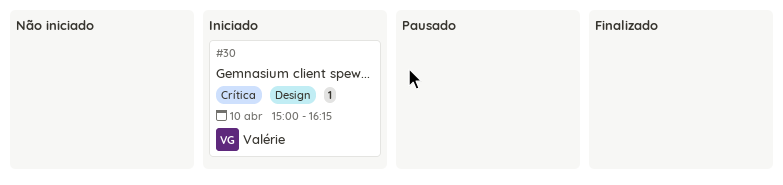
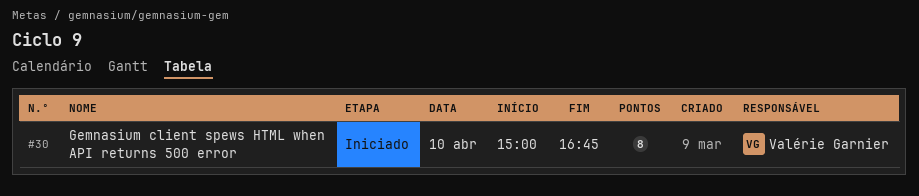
#30, estimate: 1 -> 8
#30, ends: 16:15 -> 16:45

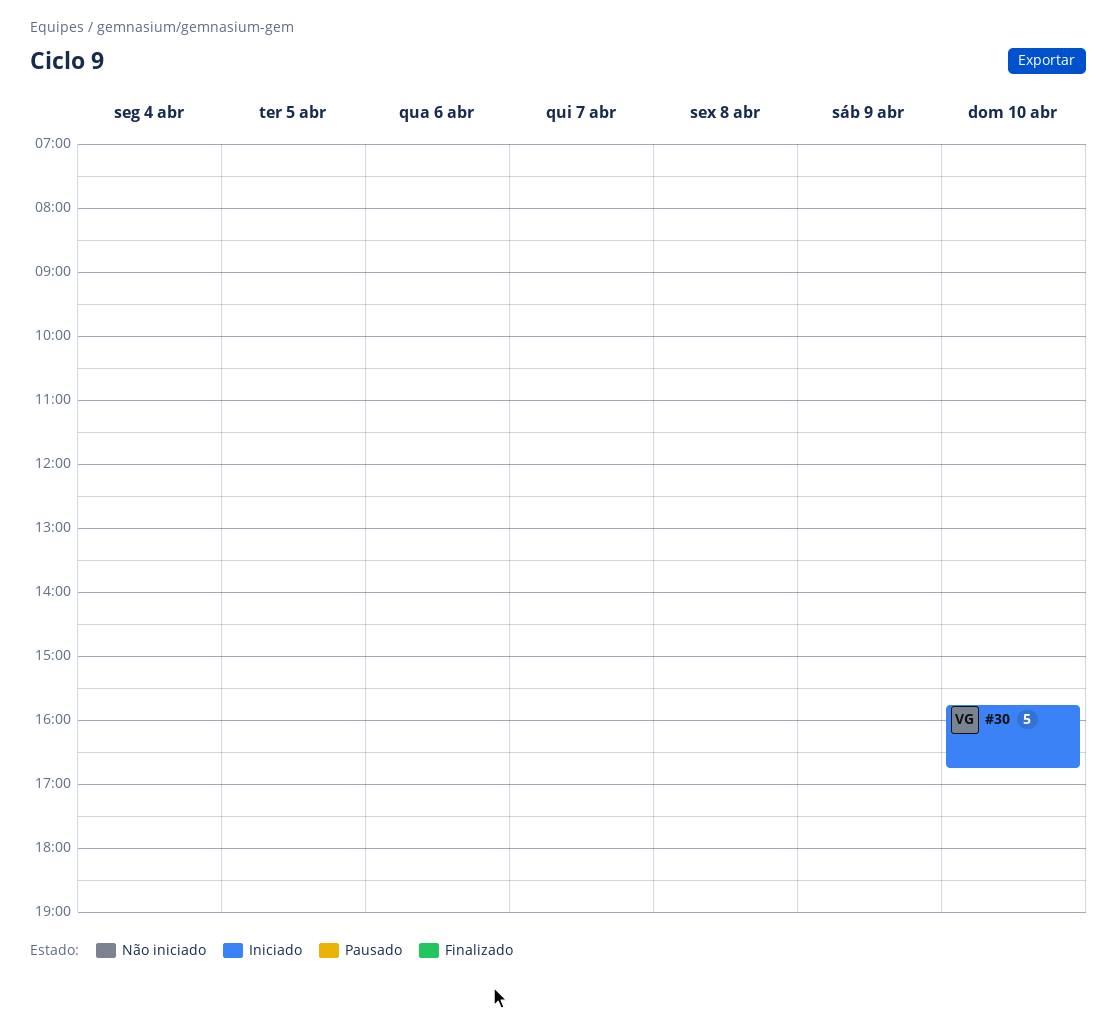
#30, estimate: 8 -> 5
#30, begins: 15:00 -> 15:45

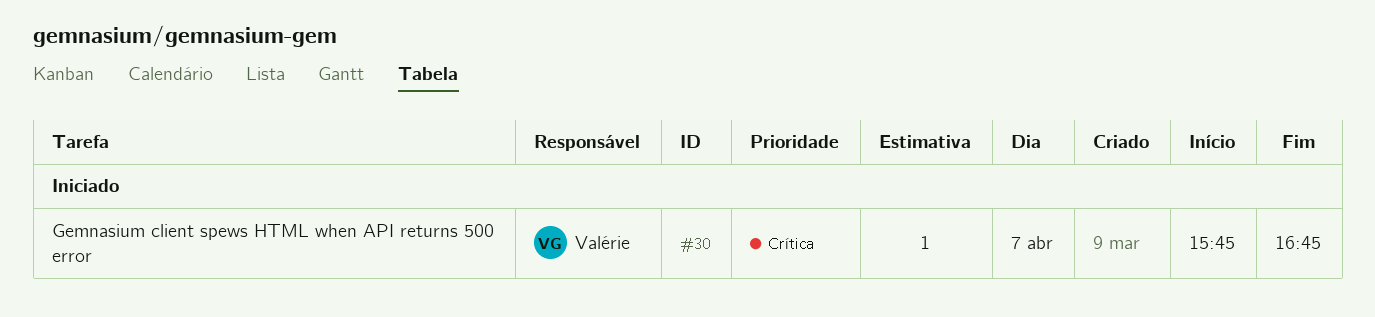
#30, estimate: 5 -> 1
#30, day: Apr 10 -> Apr 7

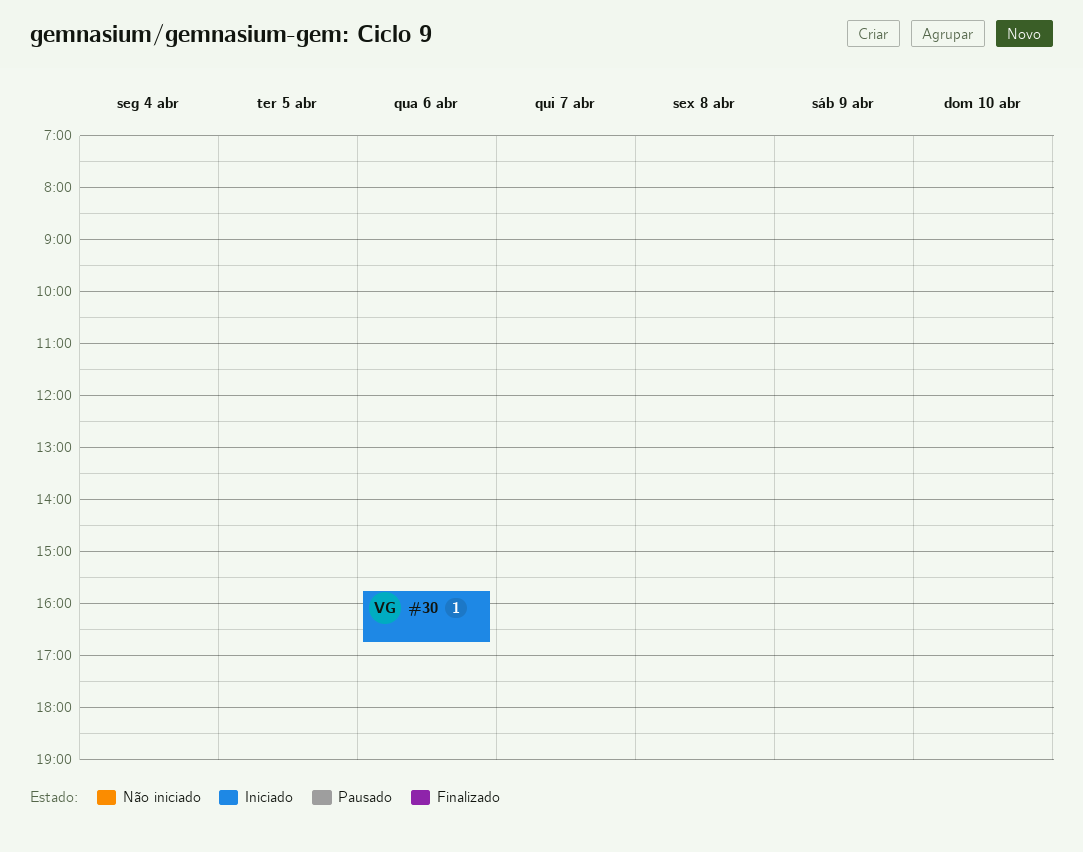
#30, day: Apr 7 -> Apr 6

